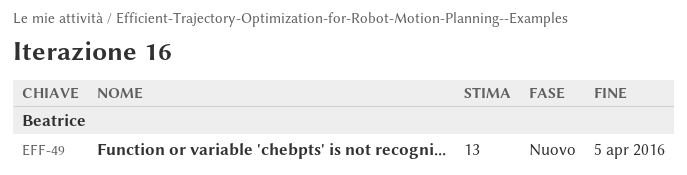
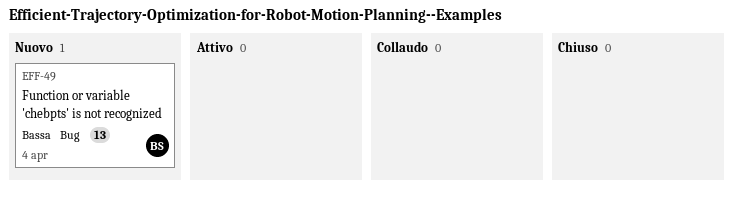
EFF-49, due: Apr 5 -> Apr 4

